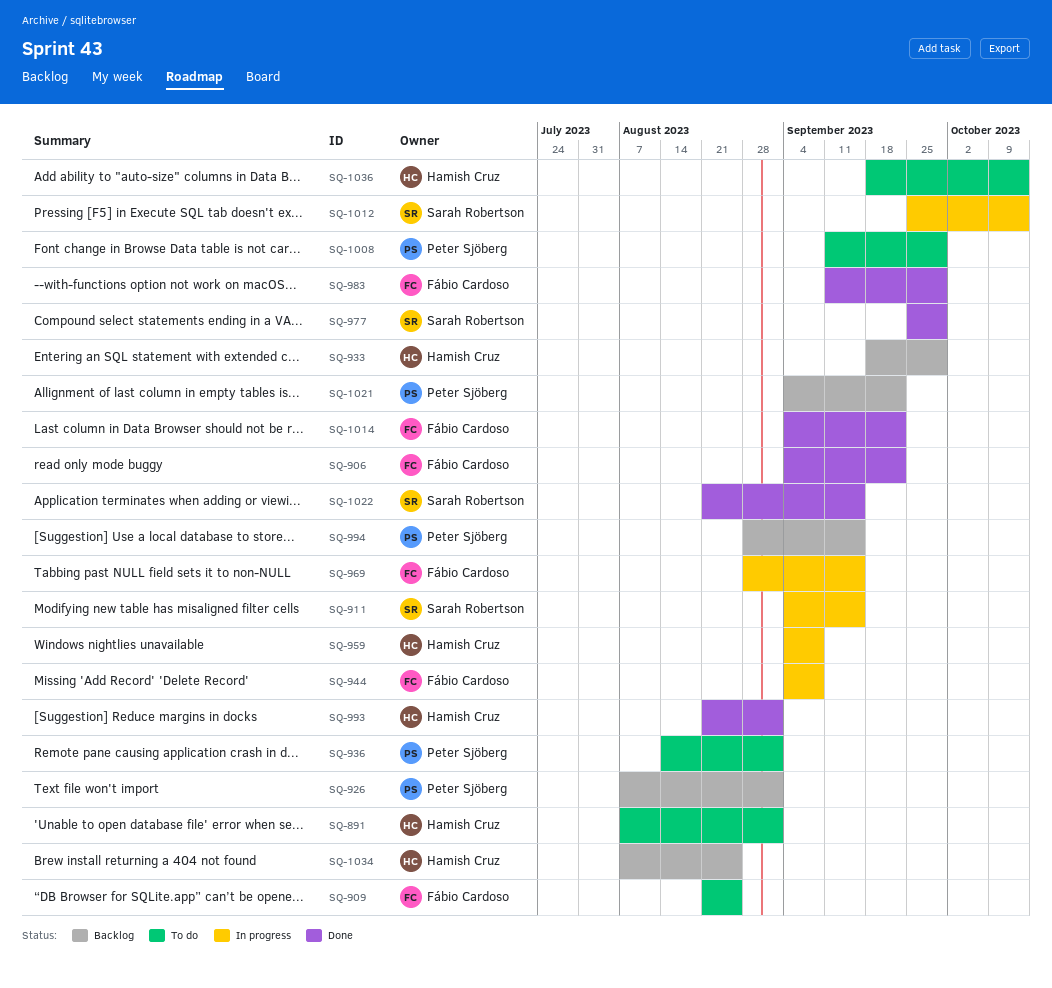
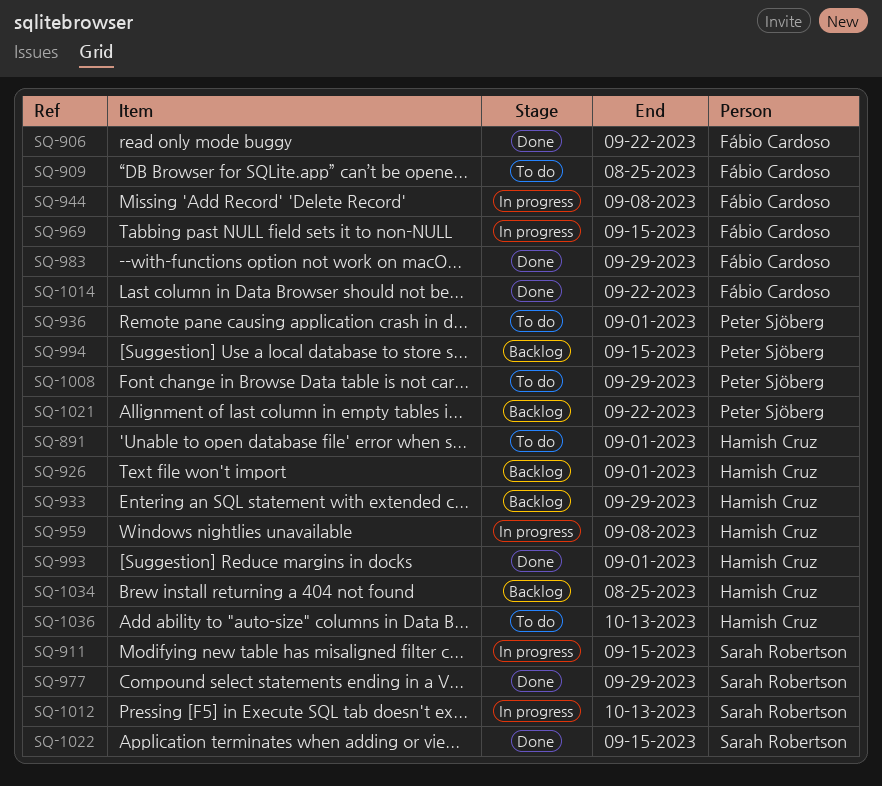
SQ-926, owner: Peter Sjöberg -> Hamish Cruz

